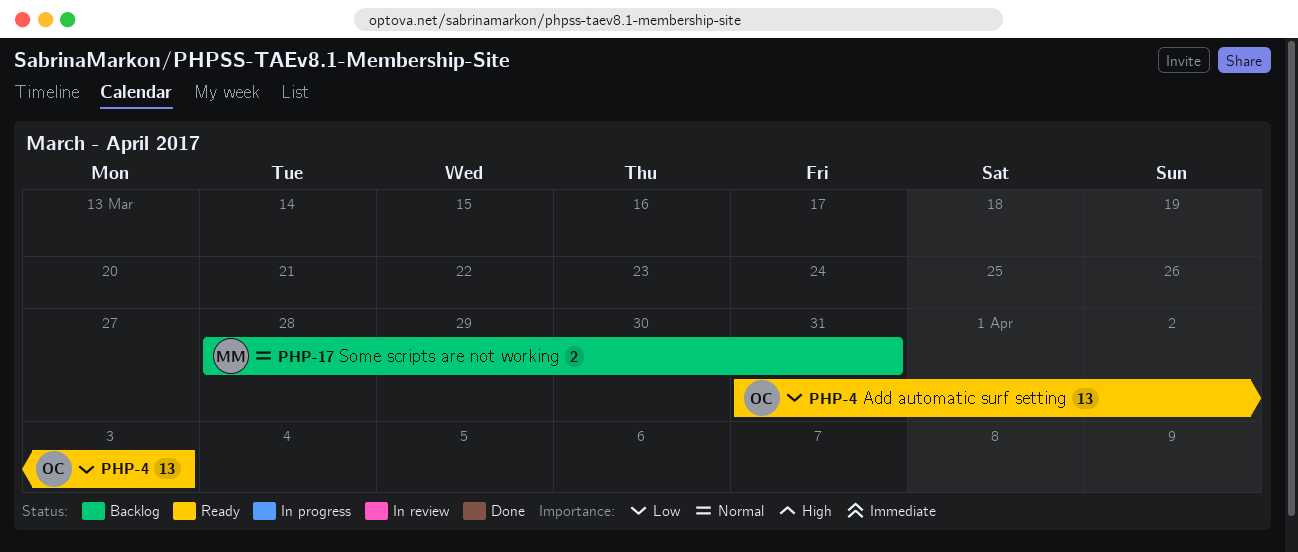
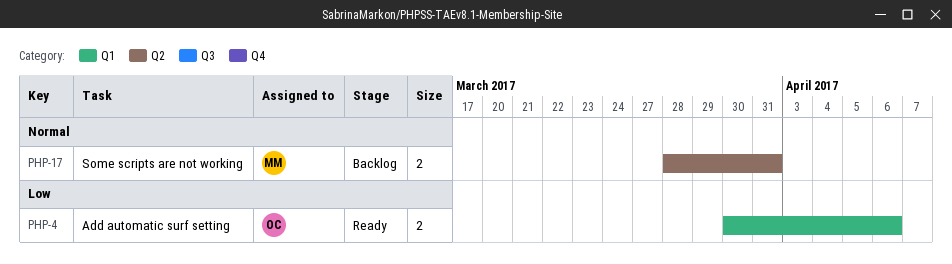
PHP-4, estimate: 13 -> 2
PHP-4, start: Mar 31 -> Mar 30
PHP-4, due: Apr 3 -> Apr 6

